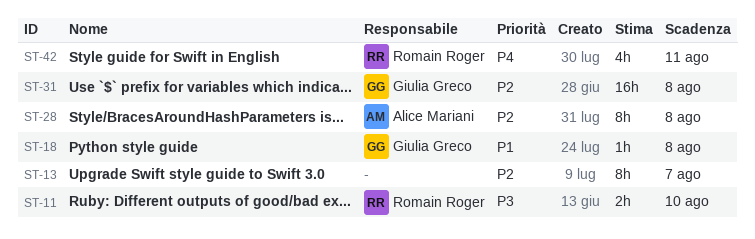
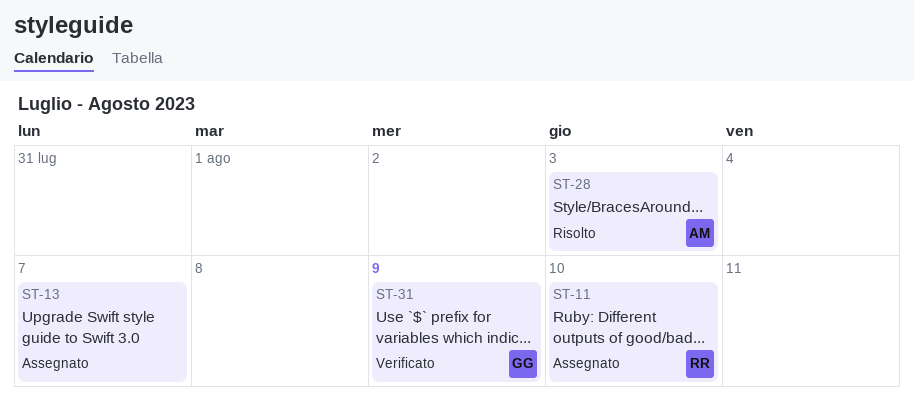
ST-18: present -> none
ST-28, due: Aug 8 -> Aug 3
ST-31, due: Aug 8 -> Aug 9
ST-42: present -> none

